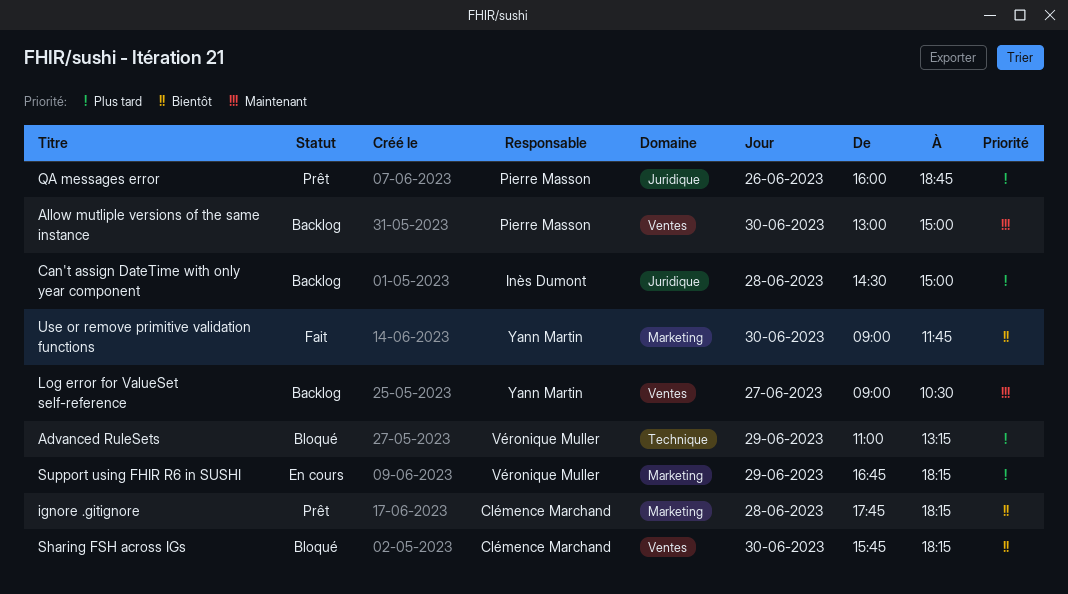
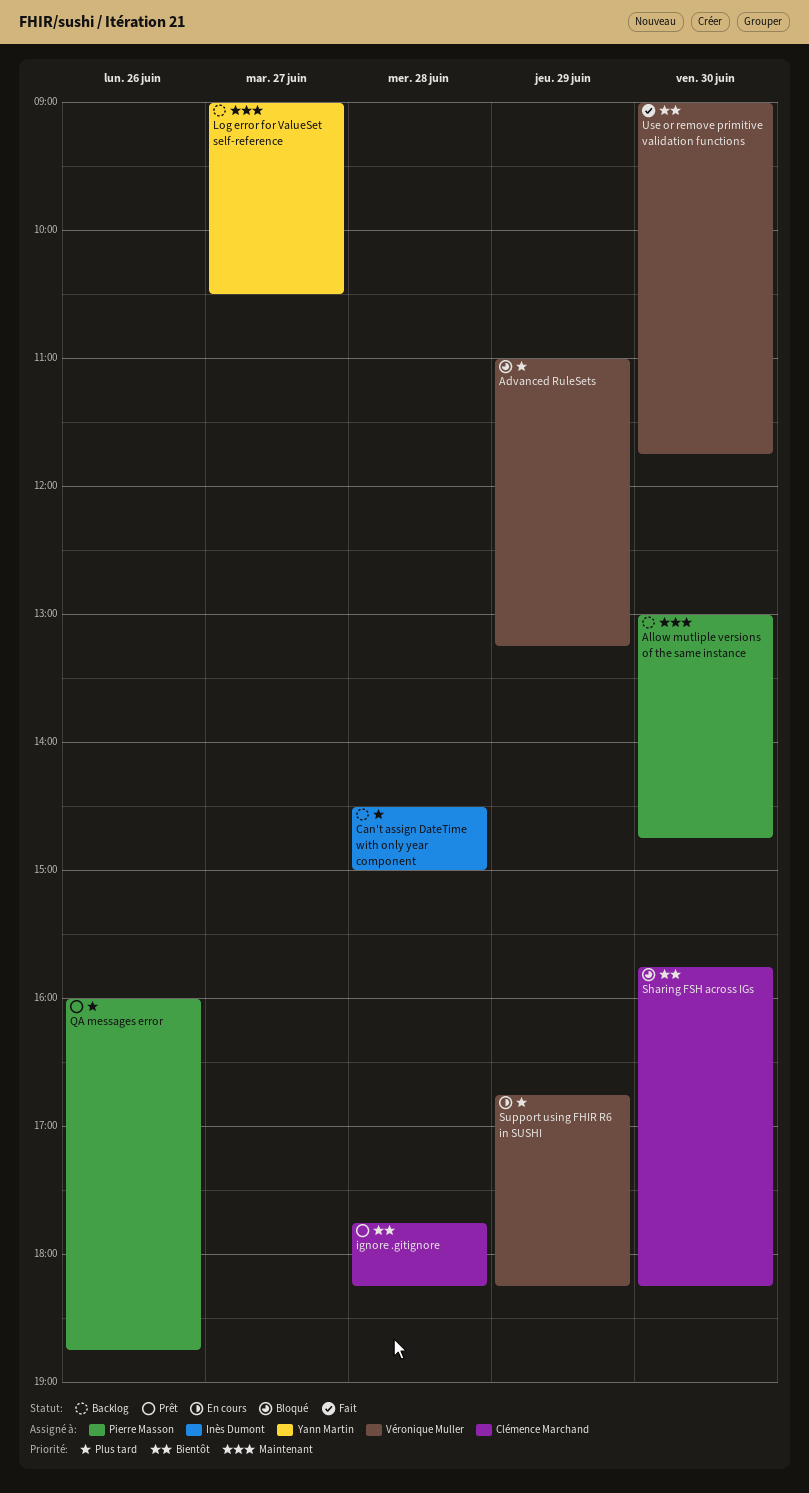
Allow mutliple versions of the same instance, ends: 15:00 -> 14:45
Use or remove primitive validation functions, owner: Yann Martin -> Véronique Muller

